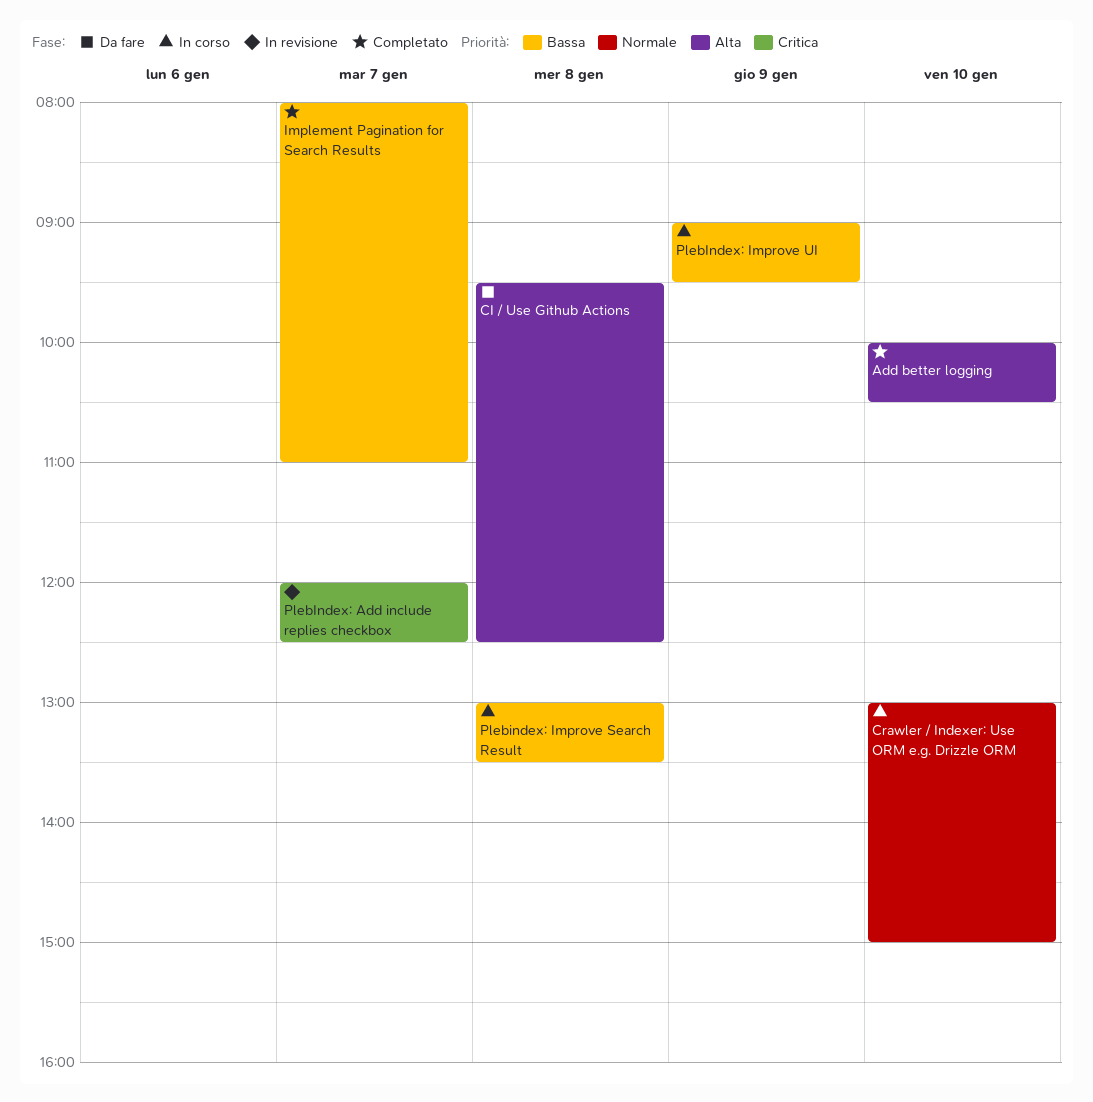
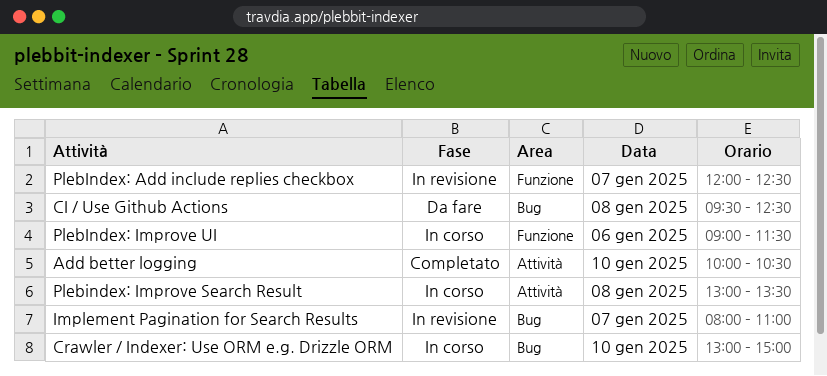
Implement Pagination for Search Results, status: Completato -> In revisione
PlebIndex: Improve UI, day: Jan 9 -> Jan 6
PlebIndex: Improve UI, ends: 09:30 -> 11:30

